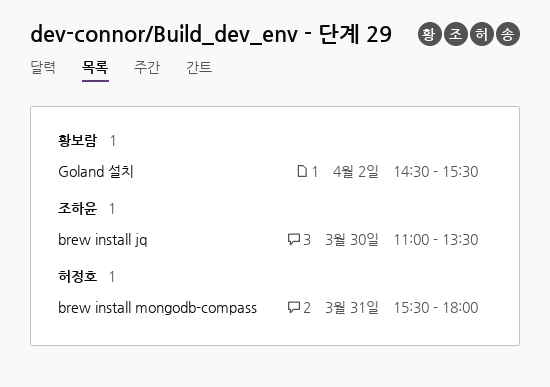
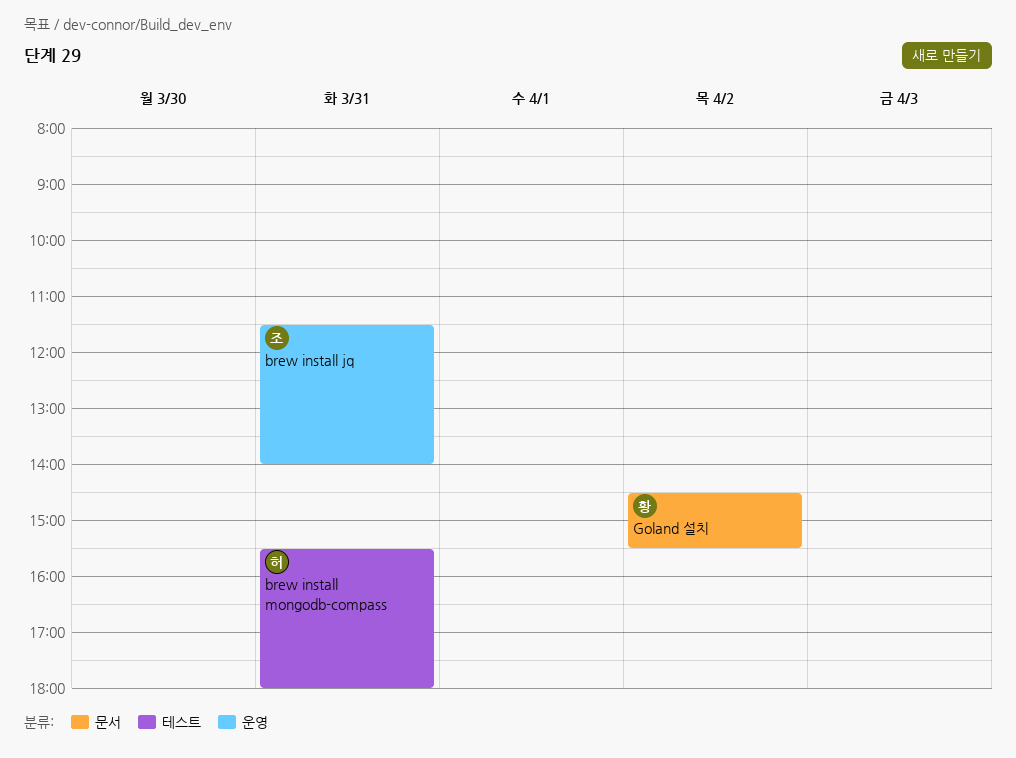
brew install jq, day: Mar 30 -> Mar 31
brew install jq, begins: 11:00 -> 11:30
brew install jq, ends: 13:30 -> 14:00

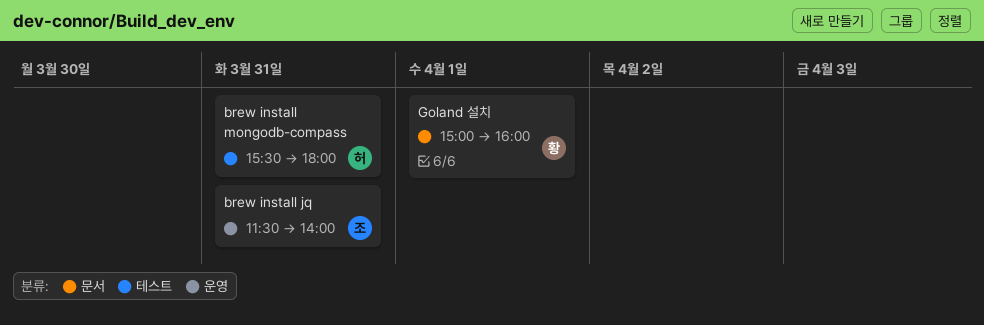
Goland 설치, day: Apr 2 -> Apr 1
Goland 설치, begins: 14:30 -> 15:00
Goland 설치, ends: 15:30 -> 16:00

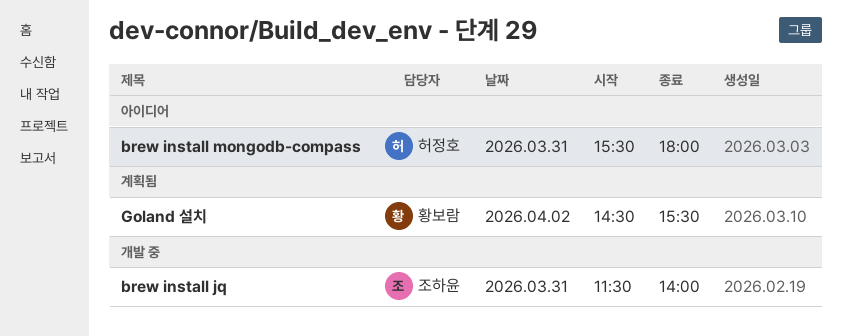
Goland 설치, day: Apr 1 -> Apr 2
Goland 설치, begins: 15:00 -> 14:30
Goland 설치, ends: 16:00 -> 15:30

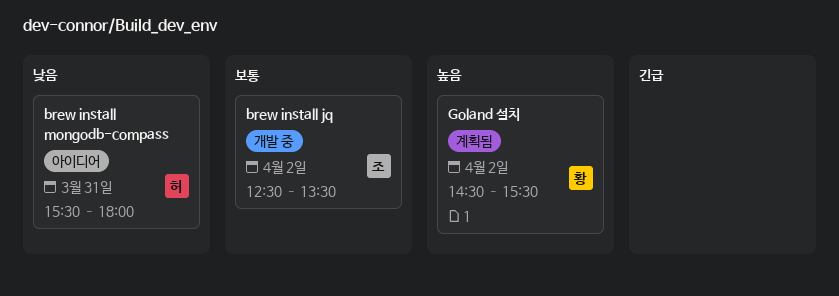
brew install jq, day: Mar 31 -> Apr 2
brew install jq, begins: 11:30 -> 12:30
brew install jq, ends: 14:00 -> 13:30

